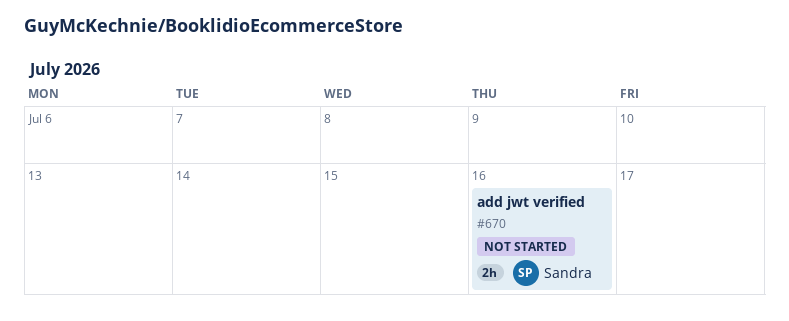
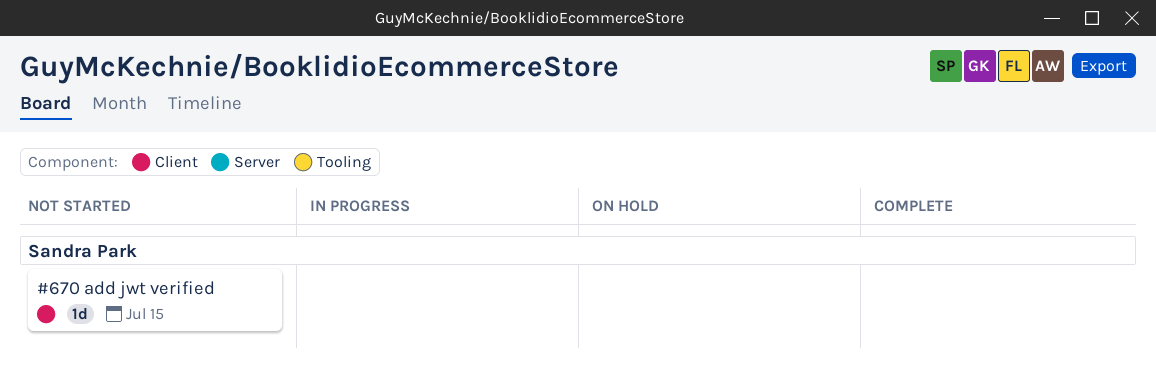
#670, estimate: 2h -> 1d
#670, due: Jul 16 -> Jul 15

